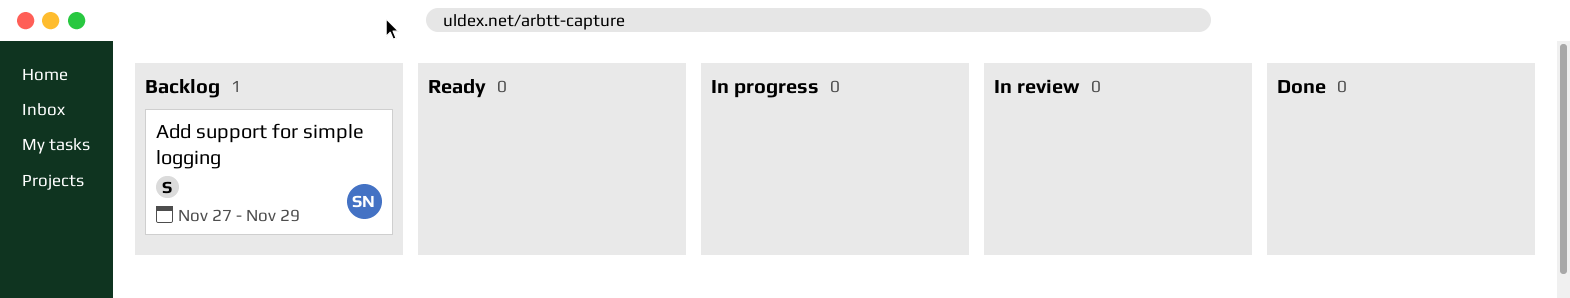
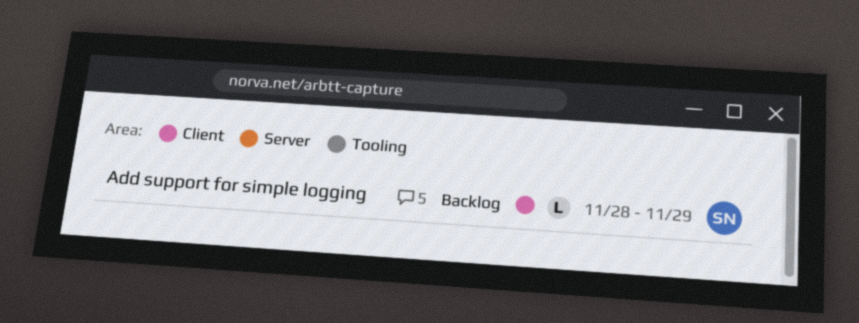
Add support for simple logging, estimate: S -> L
Add support for simple logging, start: Nov 27 -> Nov 28

